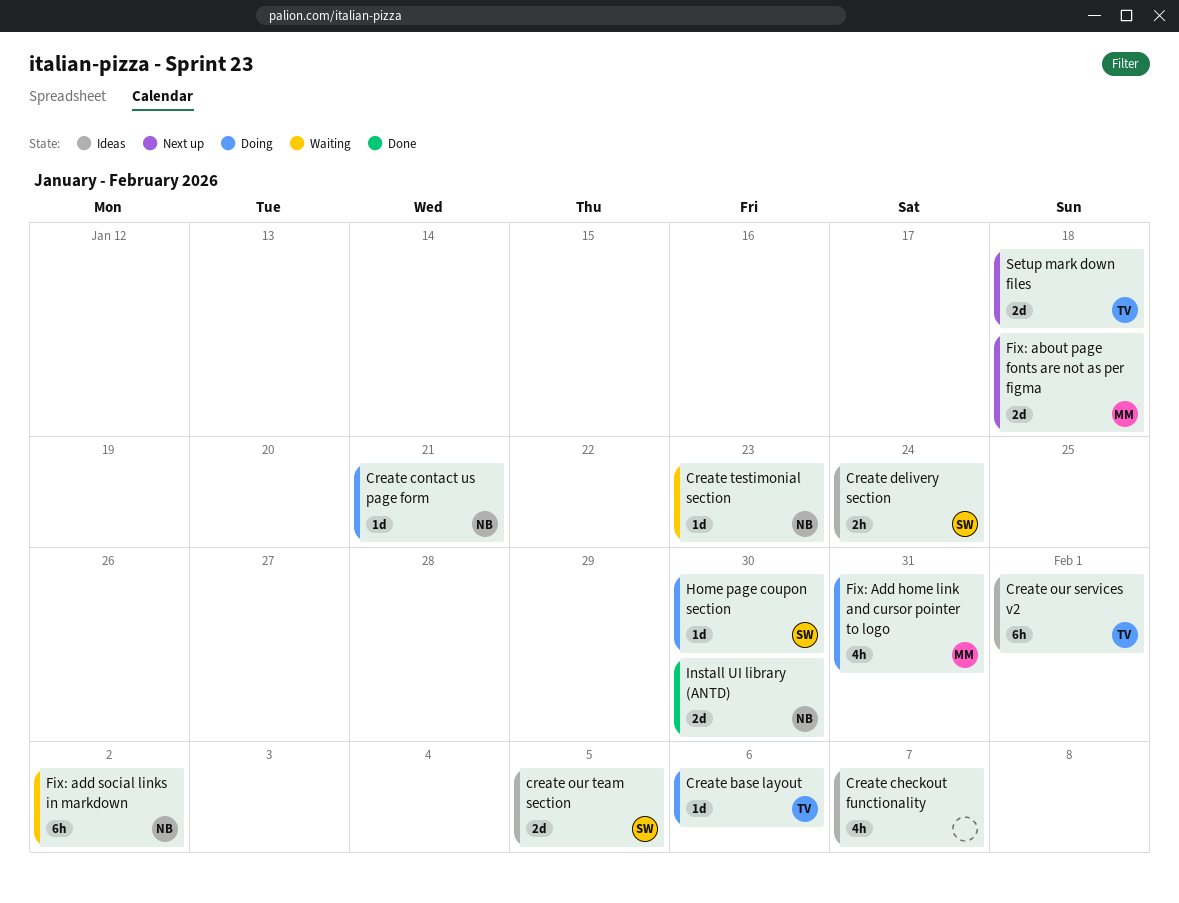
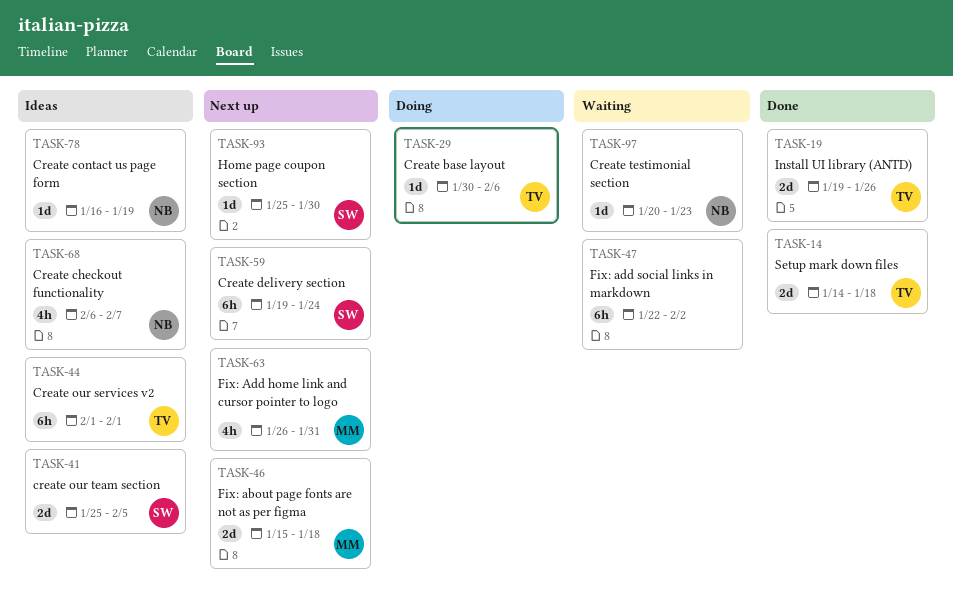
Create checkout functionality, owner: none -> NB
Create contact us page form, status: Doing -> Ideas
Create contact us page form, due: Jan 21 -> Jan 19
Create delivery section, status: Ideas -> Next up
Create delivery section, estimate: 2h -> 6h
Fix: Add home link and cursor pointer to logo, status: Doing -> Next up
Fix: add social links in markdown, owner: NB -> none
Home page coupon section, status: Doing -> Next up
Install UI library (ANTD), owner: NB -> TV
Install UI library (ANTD), due: Jan 30 -> Jan 26
Setup mark down files, status: Next up -> Done

